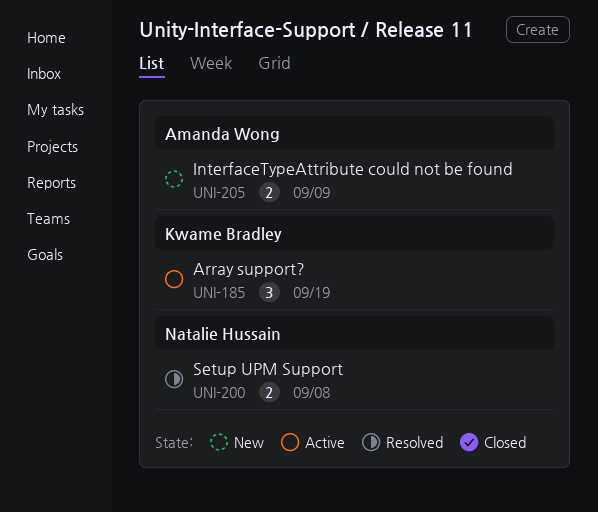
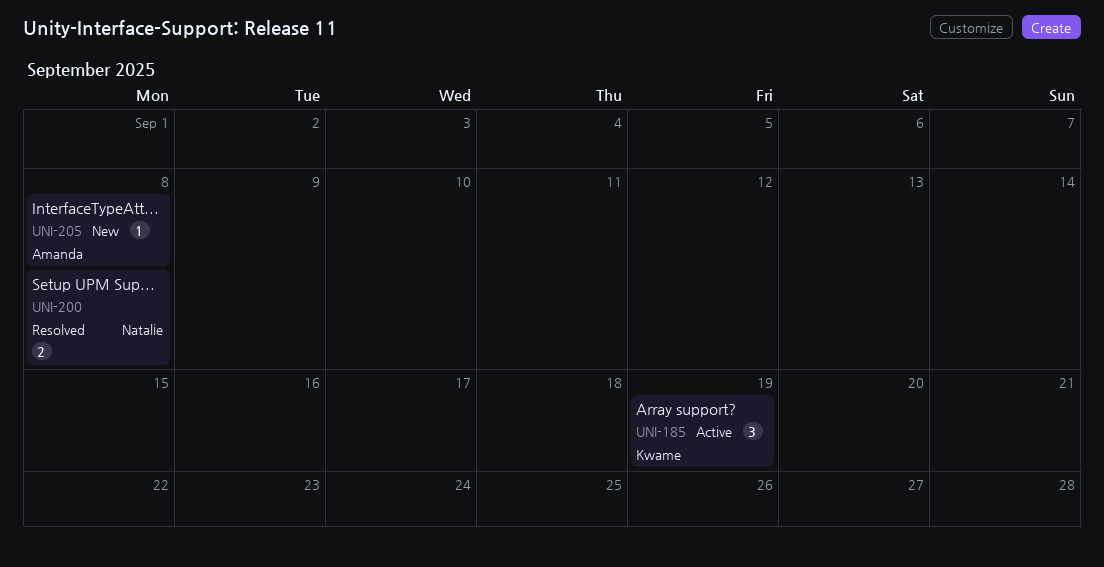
UNI-205, estimate: 2 -> 1
UNI-205, due: Sep 9 -> Sep 8

